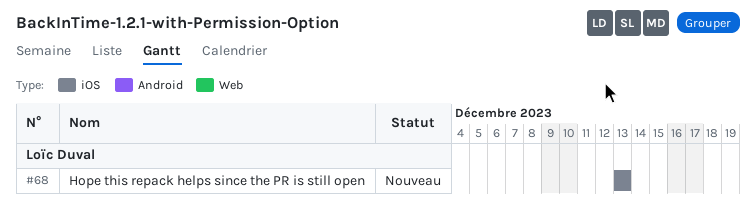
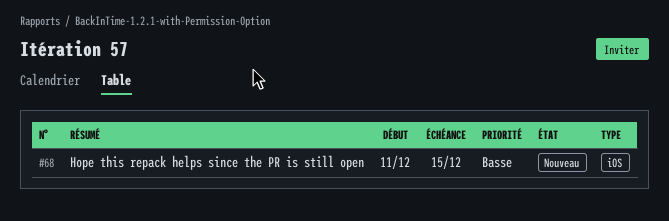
#68, start: Dec 13 -> Dec 11
#68, due: Dec 13 -> Dec 15

